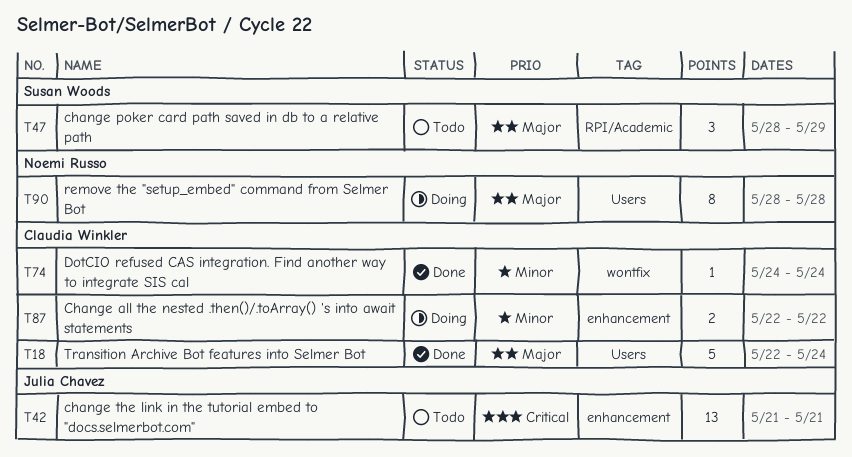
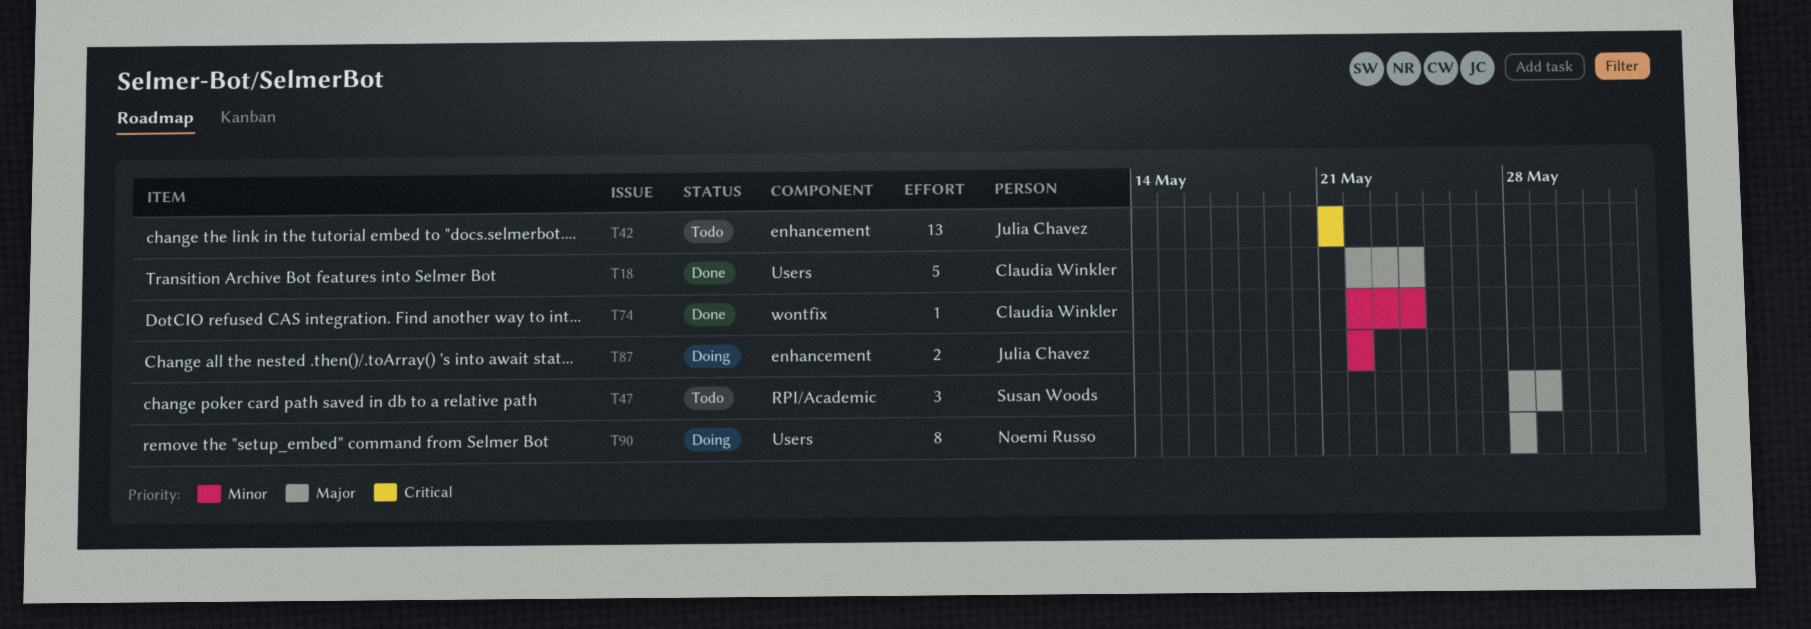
T74, start: May 24 -> May 22
T87, owner: Claudia Winkler -> Julia Chavez

